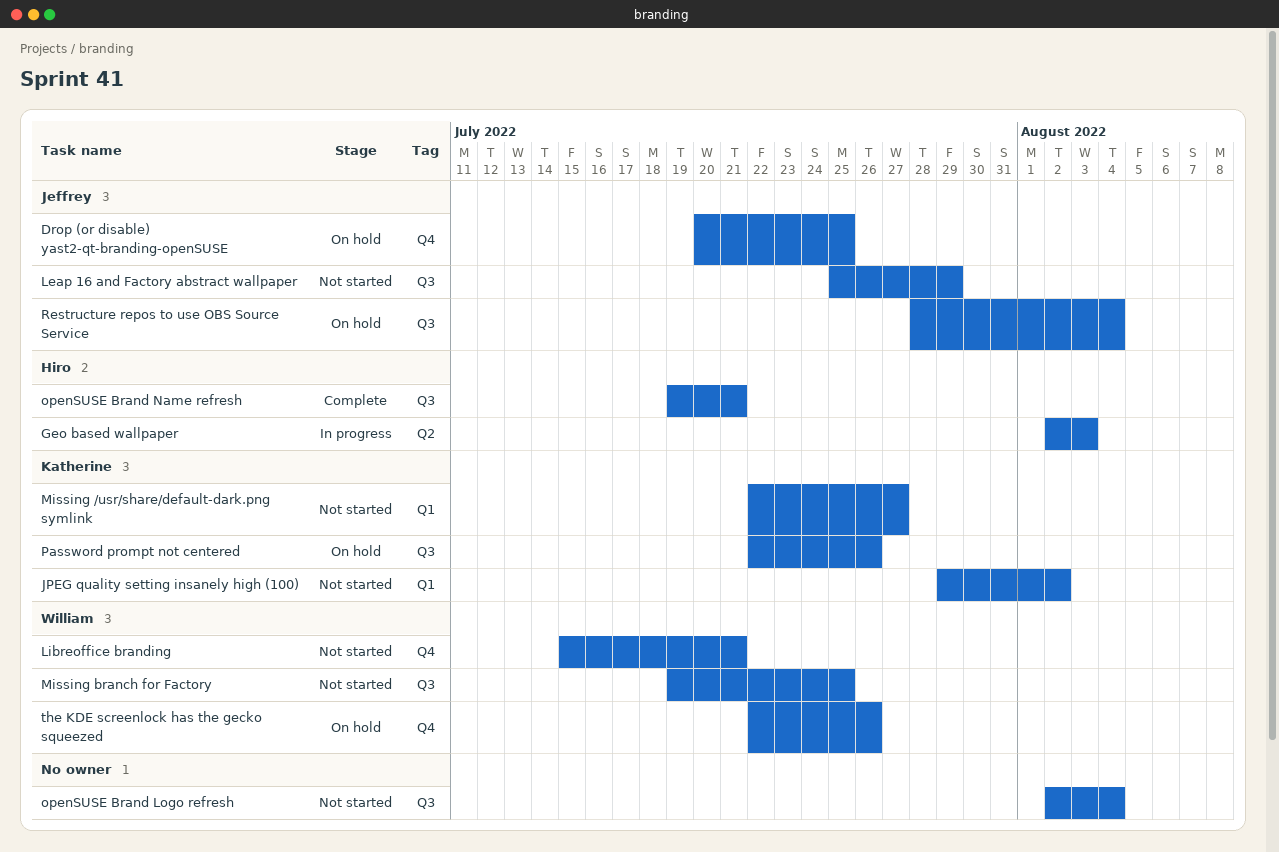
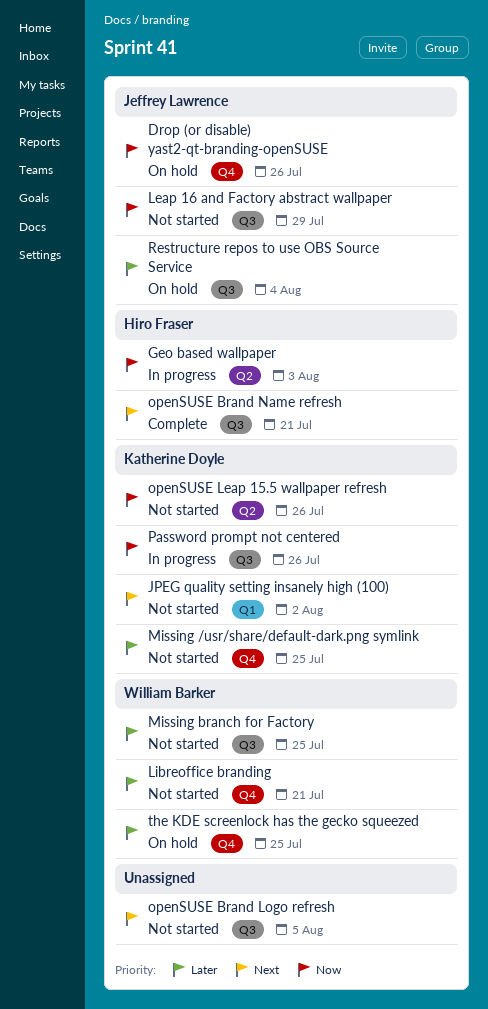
Drop (or disable) yast2-qt-branding-openSUSE, due: Jul 25 -> Jul 26
Missing /usr/share/default-dark.png symlink, label: Q1 -> Q4
Missing /usr/share/default-dark.png symlink, due: Jul 27 -> Jul 25
openSUSE Brand Logo refresh, due: Aug 4 -> Aug 5
openSUSE Leap 15.5 wallpaper refresh: none -> present
Password prompt not centered, status: On hold -> In progress
the KDE screenlock has the gecko squeezed, due: Jul 26 -> Jul 25

